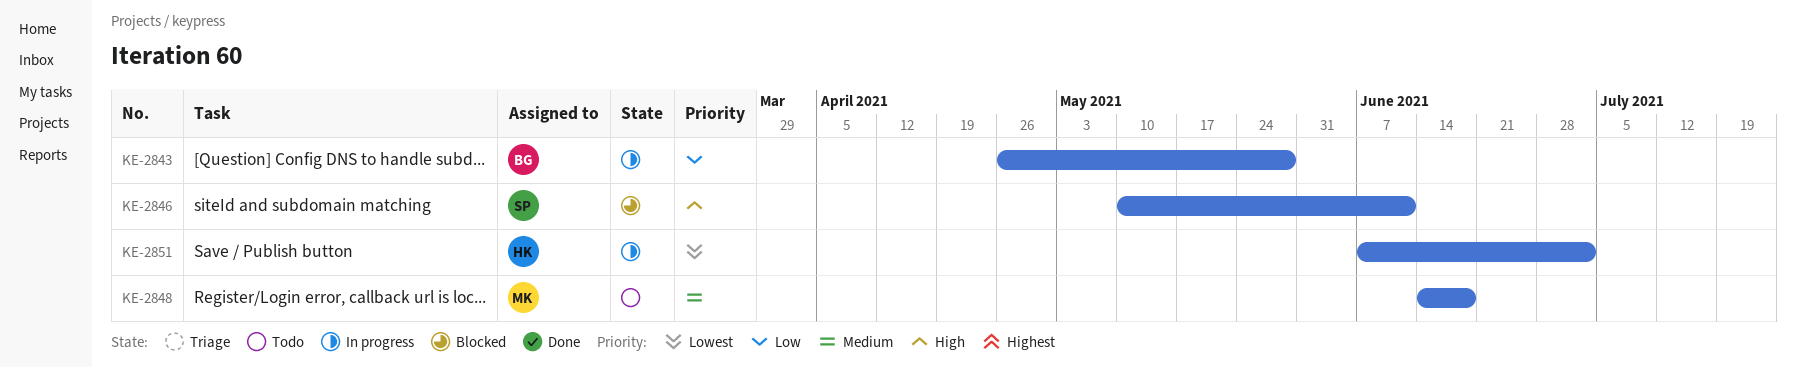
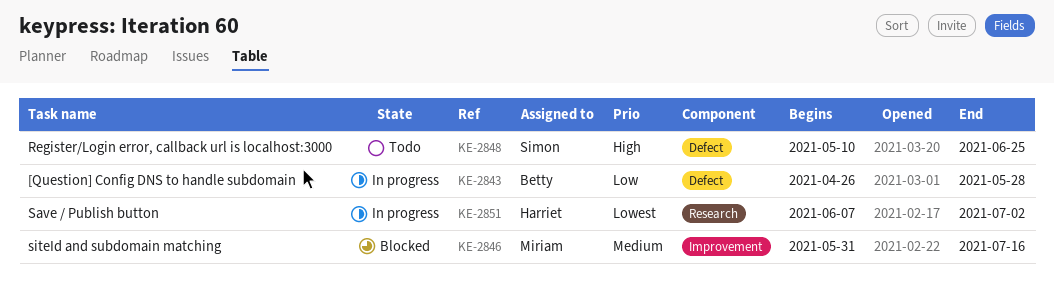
KE-2846, owner: Simon -> Miriam
KE-2846, priority: High -> Medium
KE-2846, start: May 10 -> May 31
KE-2846, due: Jun 11 -> Jul 16
KE-2848, owner: Miriam -> Simon
KE-2848, priority: Medium -> High
KE-2848, start: Jun 14 -> May 10
KE-2848, due: Jun 18 -> Jun 25

